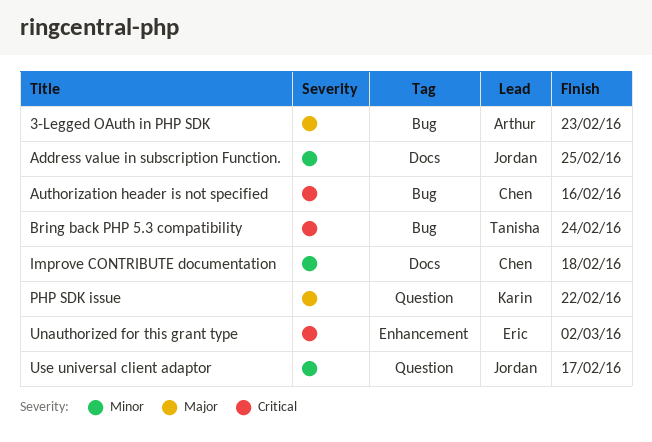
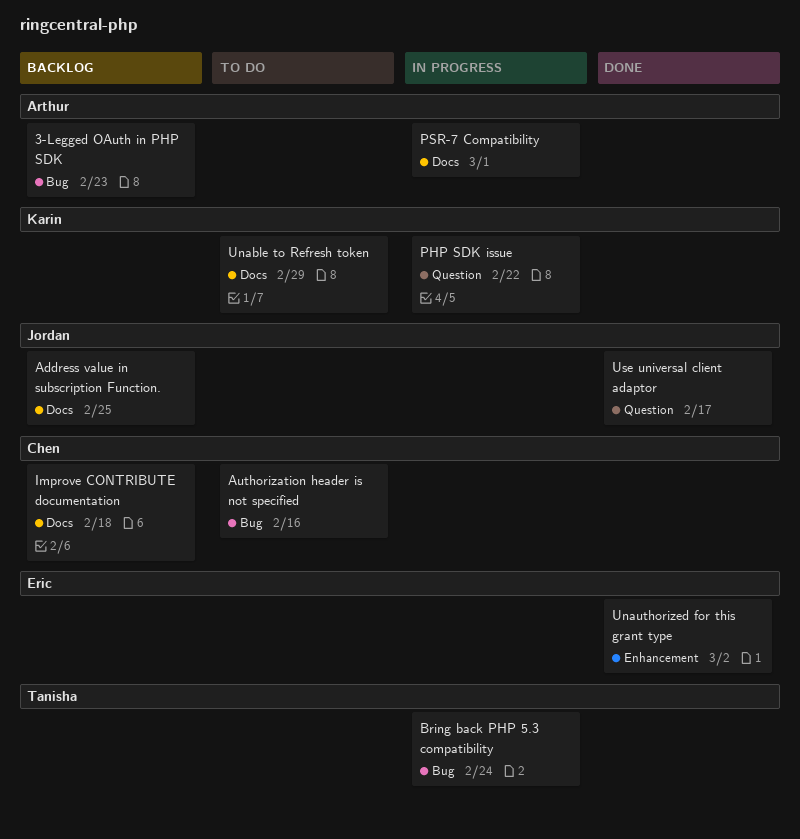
PSR-7 Compatibility: none -> present
Unable to Refresh token: none -> present

